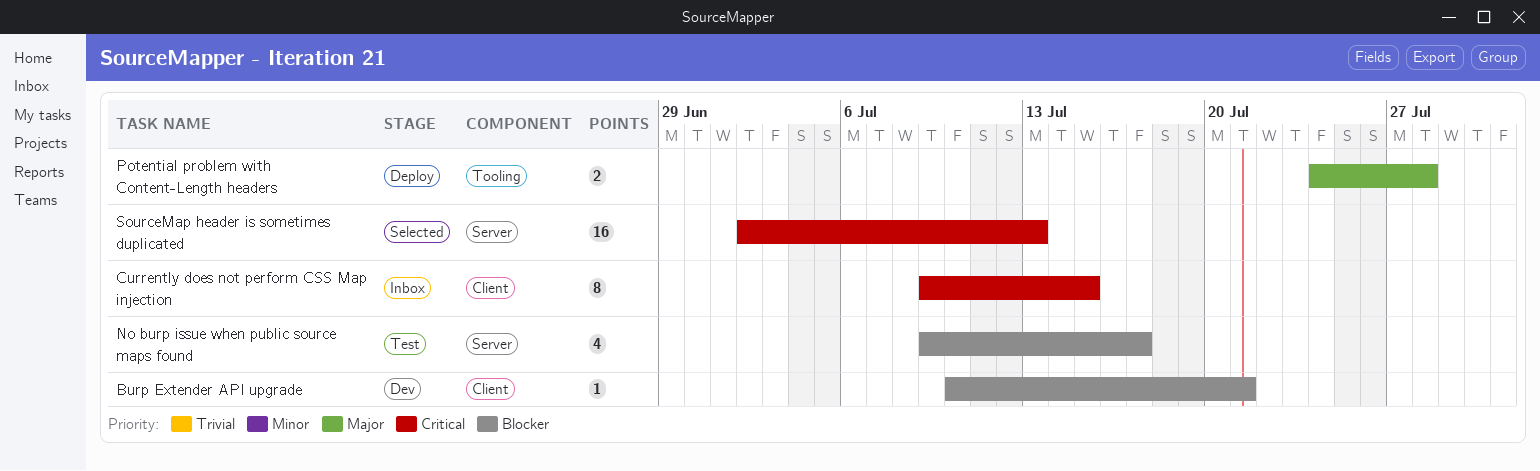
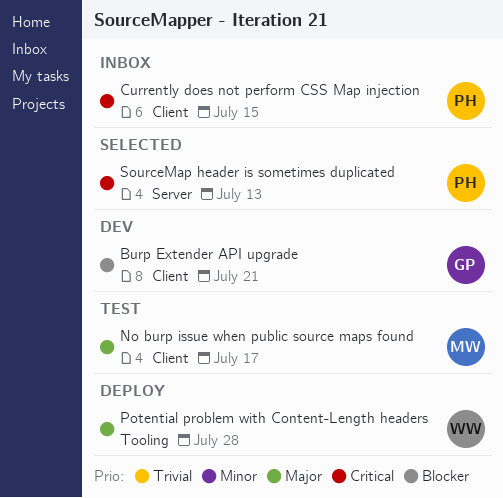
No burp issue when public source maps found, priority: Blocker -> Major
No burp issue when public source maps found, label: Server -> Client

